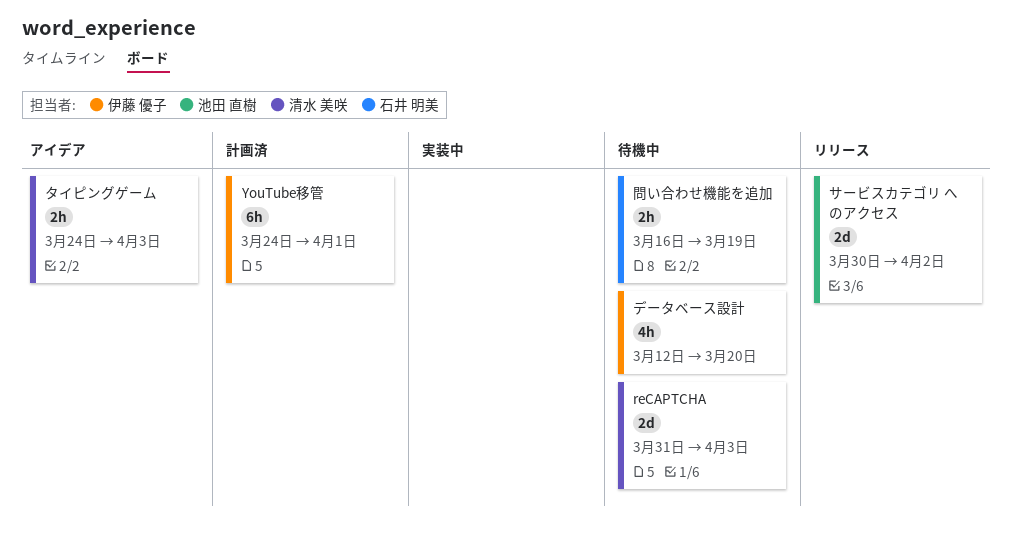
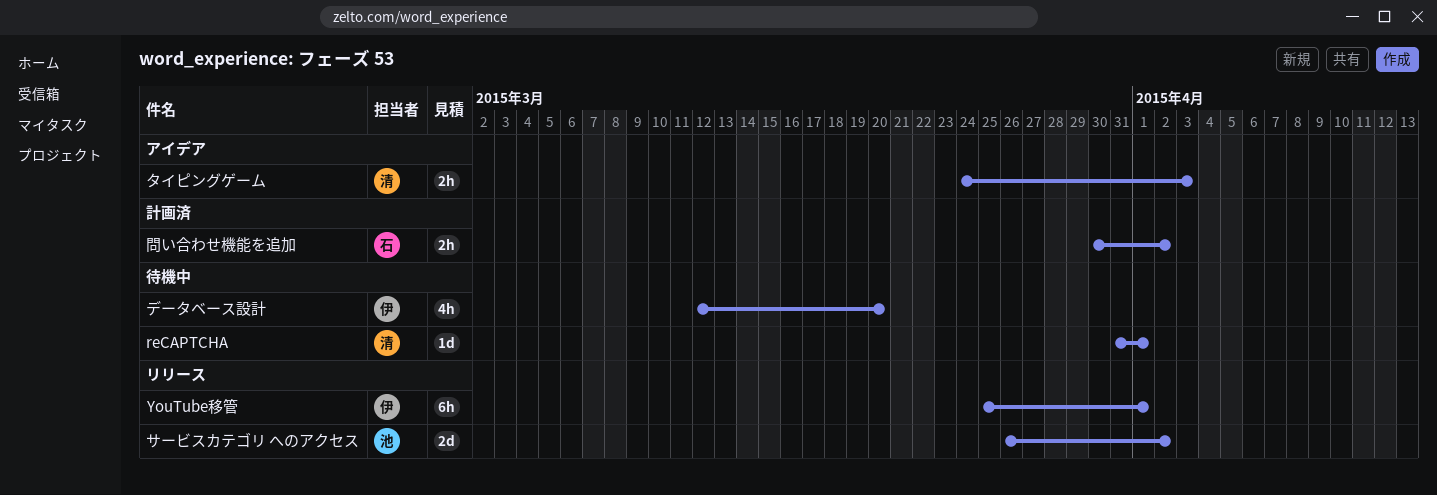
reCAPTCHA, estimate: 2d -> 1d
reCAPTCHA, due: Apr 3 -> Apr 1
YouTube移管, status: 計画済 -> リリース
YouTube移管, start: Mar 24 -> Mar 25
サービスカテゴリ へのアクセス, start: Mar 30 -> Mar 26
問い合わせ機能を追加, status: 待機中 -> 計画済
問い合わせ機能を追加, start: Mar 16 -> Mar 30
問い合わせ機能を追加, due: Mar 19 -> Apr 2

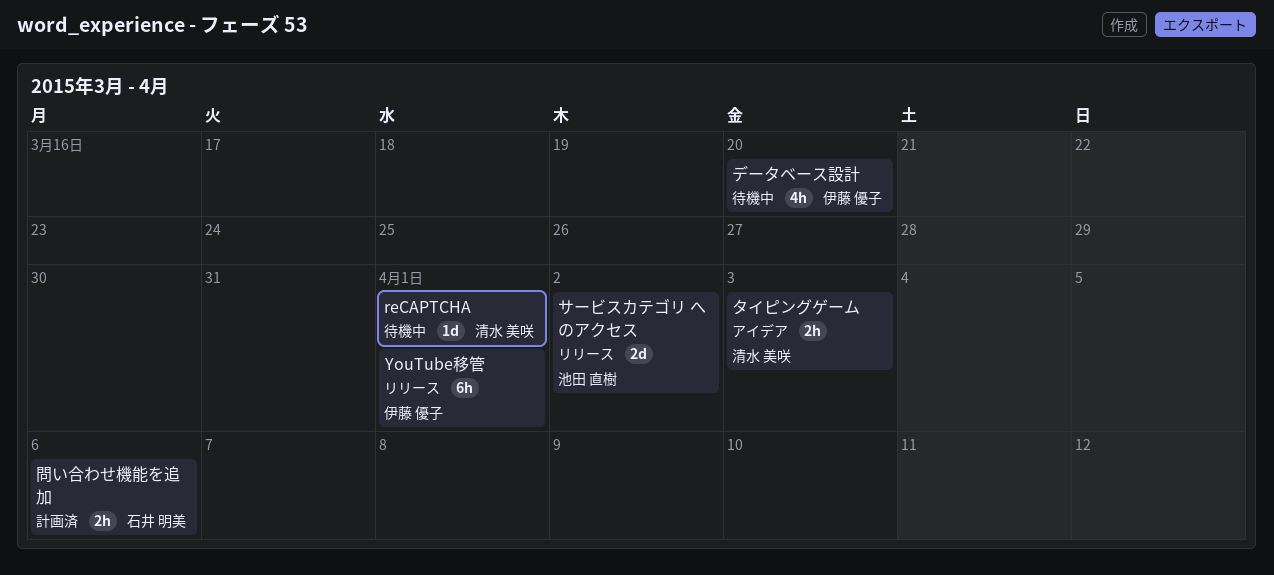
問い合わせ機能を追加, due: Apr 2 -> Apr 6

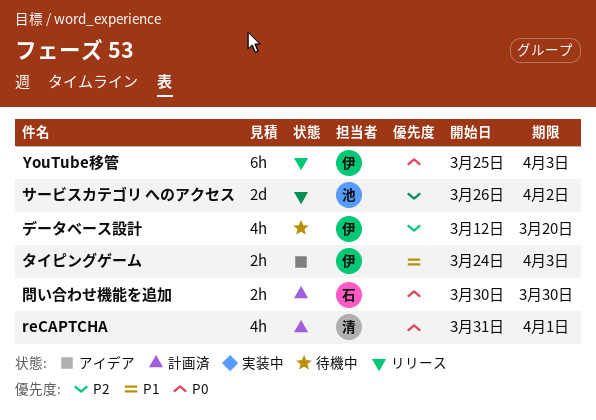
reCAPTCHA, status: 待機中 -> 計画済
reCAPTCHA, estimate: 1d -> 4h
YouTube移管, due: Apr 1 -> Apr 3
タイピングゲーム, owner: 清水 美咲 -> 伊藤 優子
問い合わせ機能を追加, due: Apr 6 -> Mar 30

